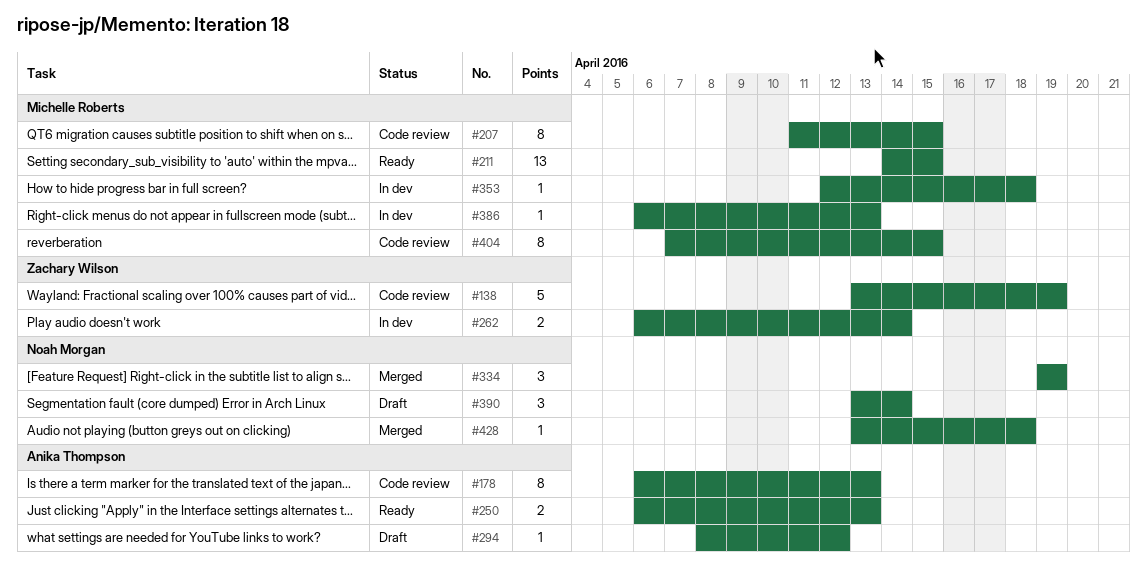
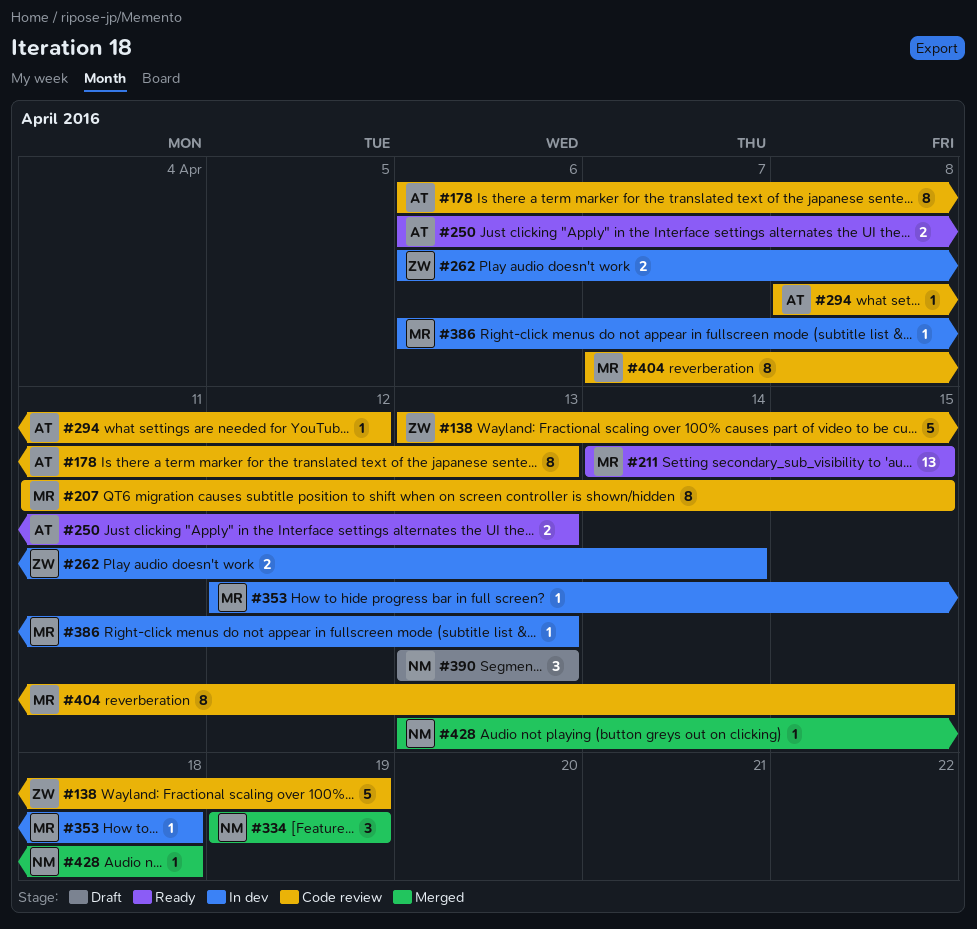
#294, status: Draft -> Code review
#390, due: Apr 14 -> Apr 13

